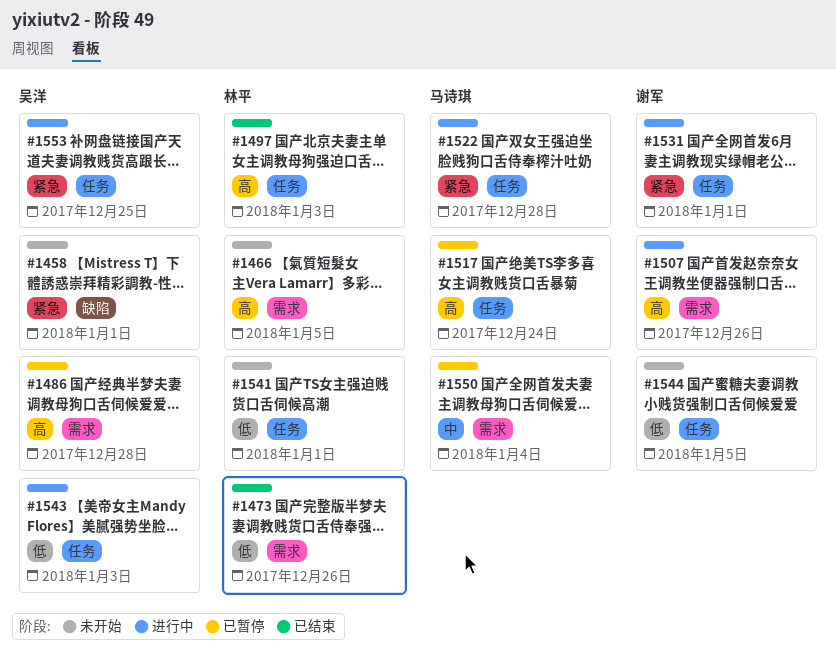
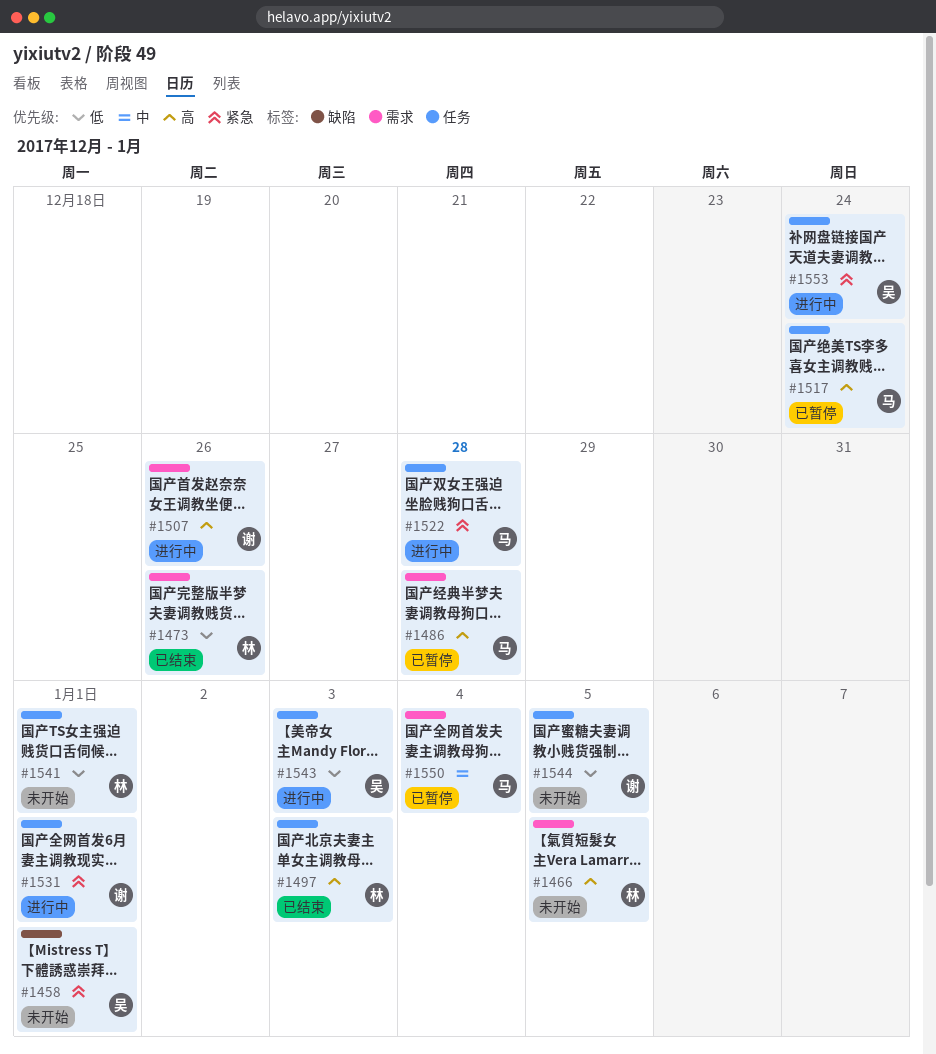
#1486, owner: 吴洋 -> 马诗琪
#1553, due: Dec 25 -> Dec 24

